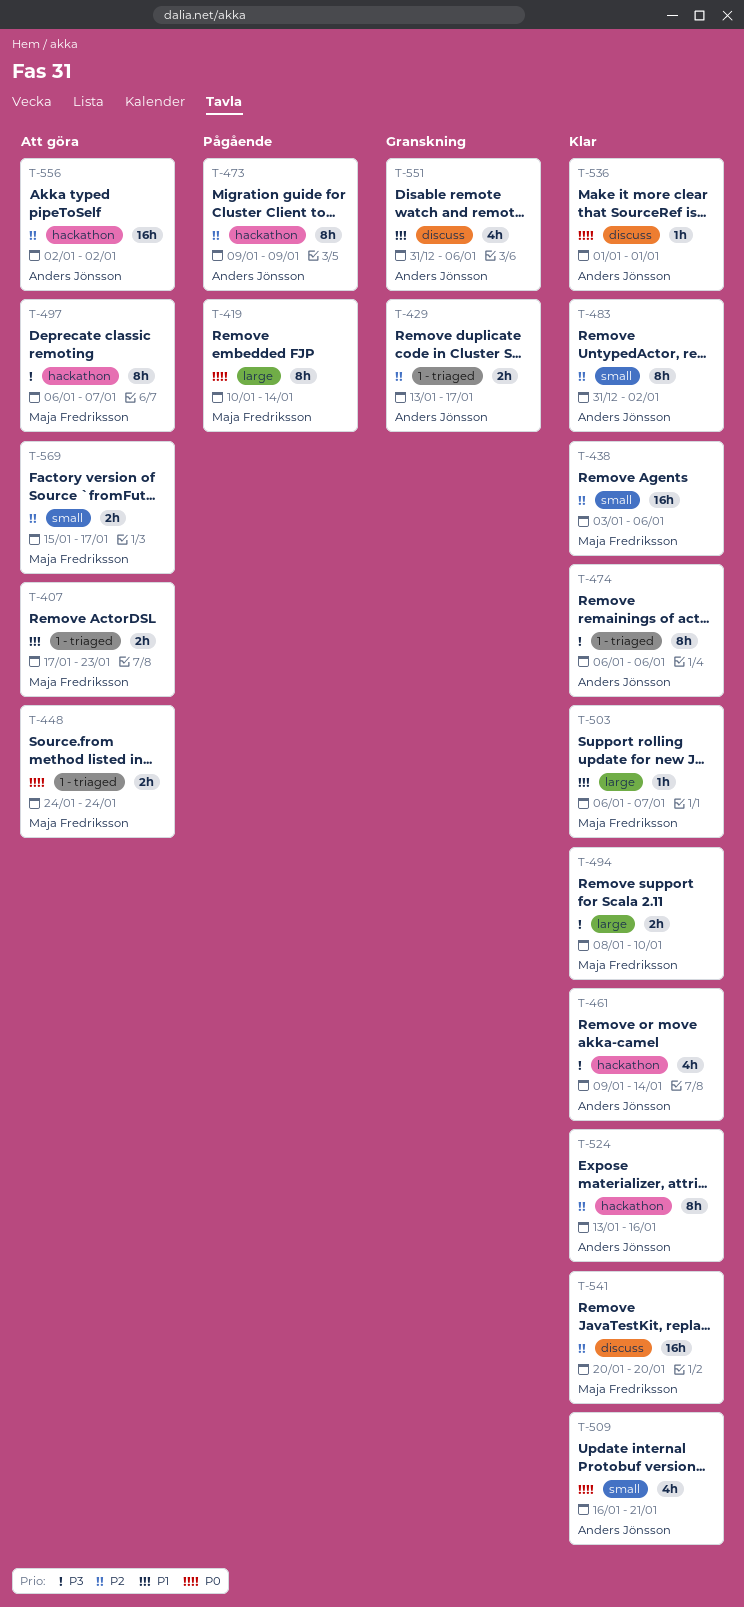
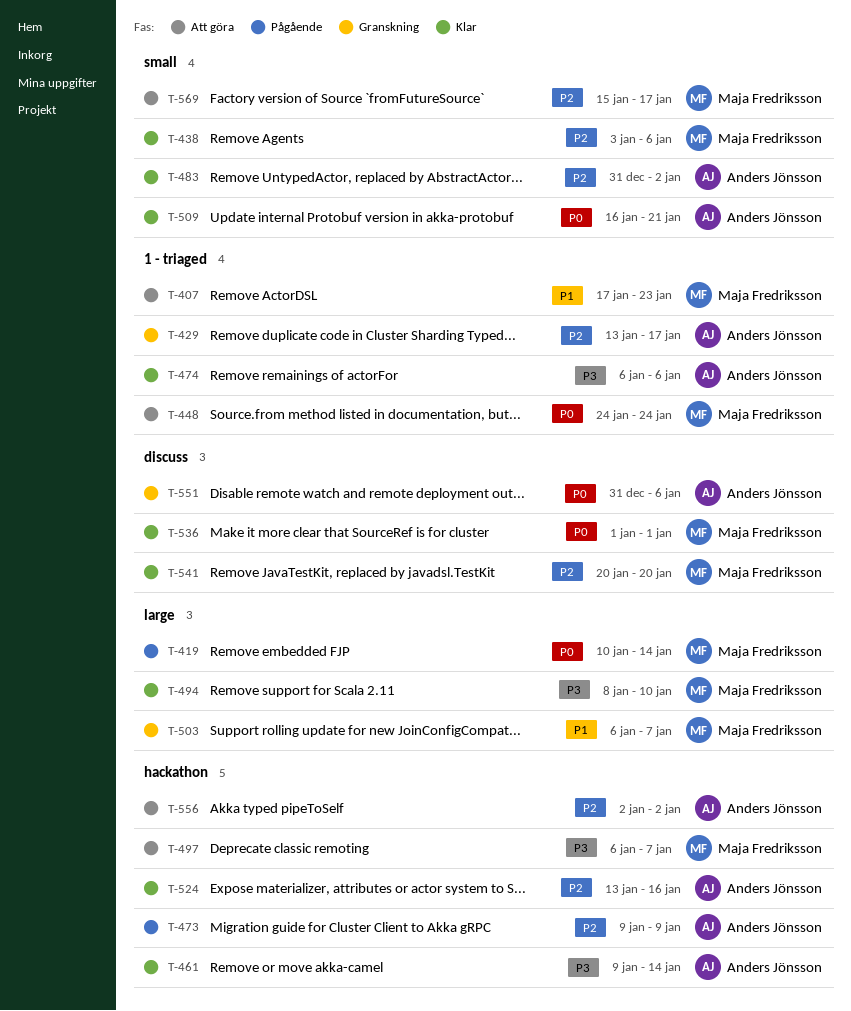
T-503, status: Klar -> Granskning
T-536, owner: Anders Jönsson -> Maja Fredriksson
T-551, priority: P1 -> P0

